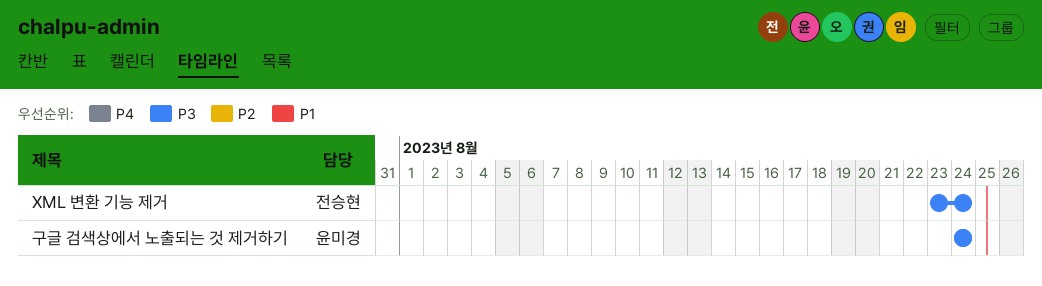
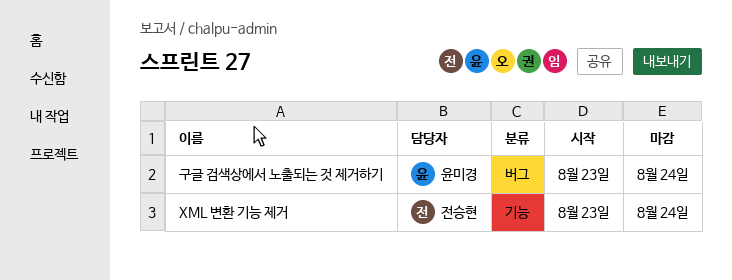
구글 검색상에서 노출되는 것 제거하기, start: Aug 24 -> Aug 23

